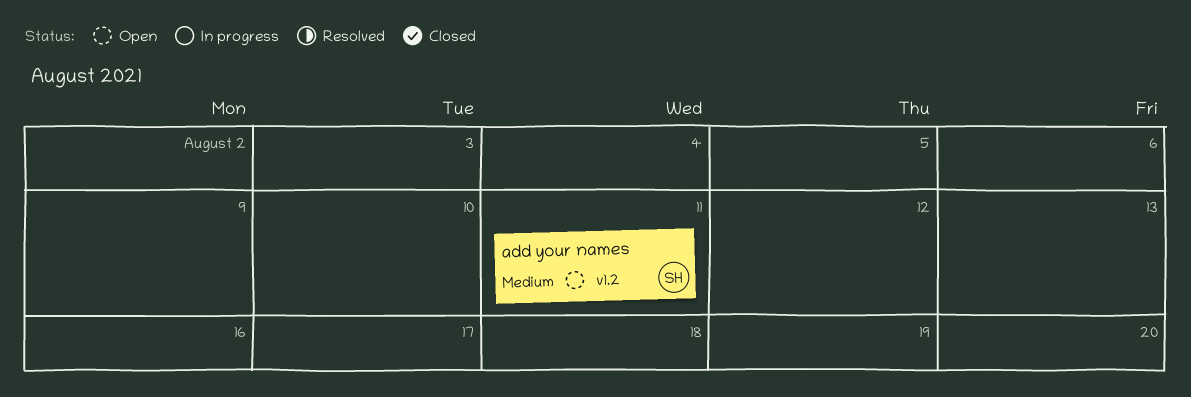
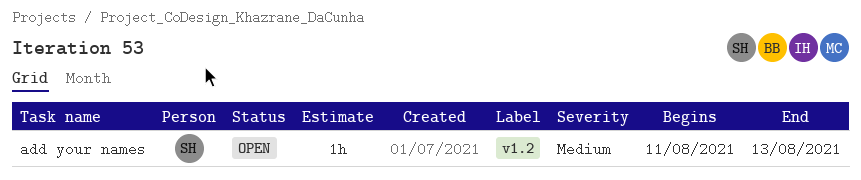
add your names, due: Aug 11 -> Aug 13

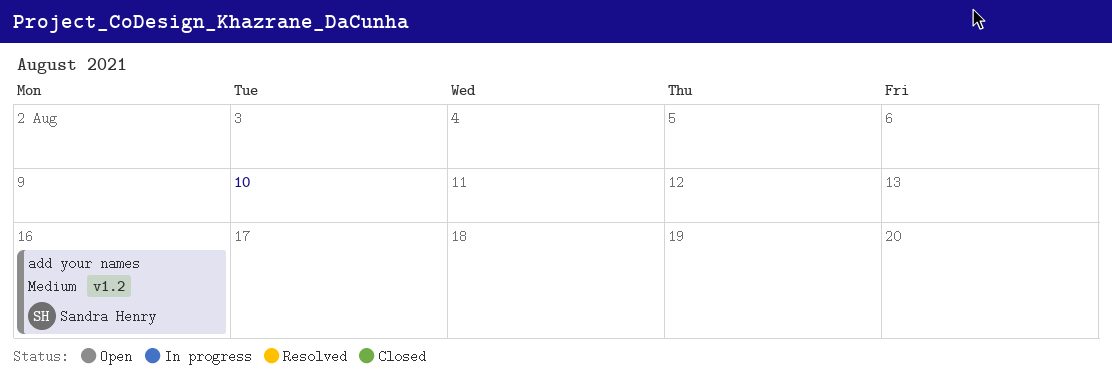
add your names, due: Aug 13 -> Aug 16

